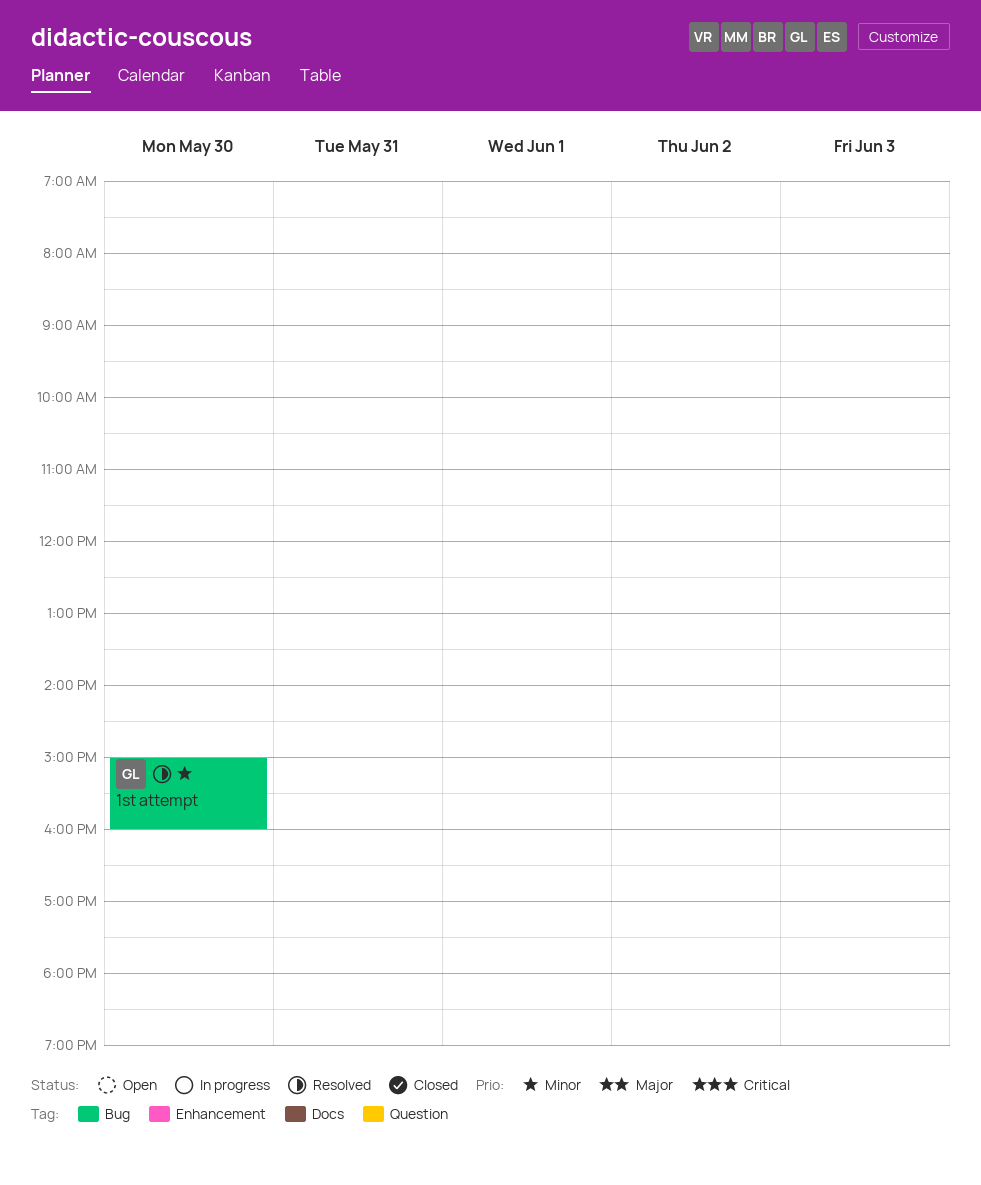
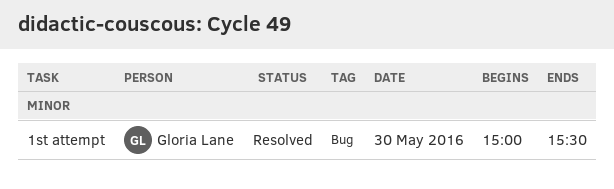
1st attempt, ends: 16:00 -> 15:30

